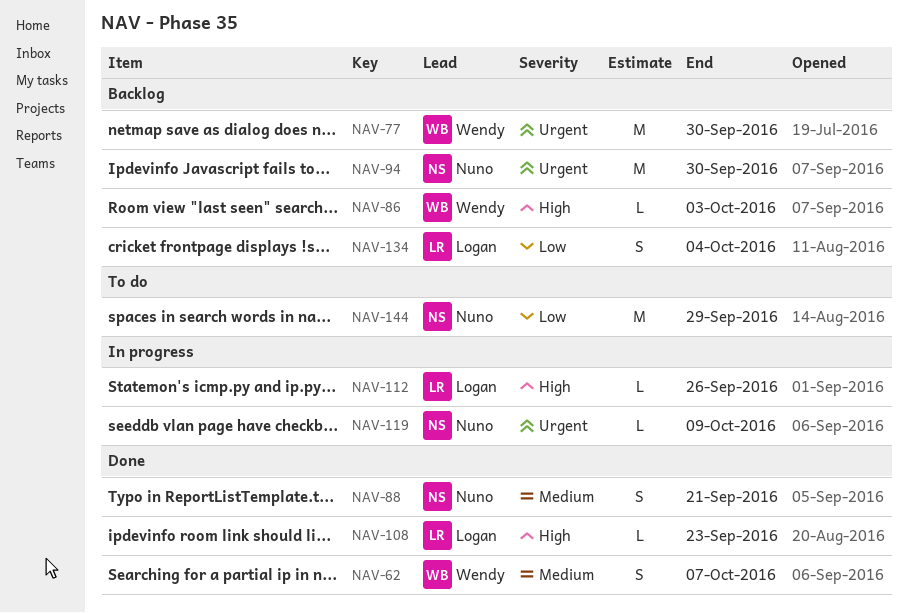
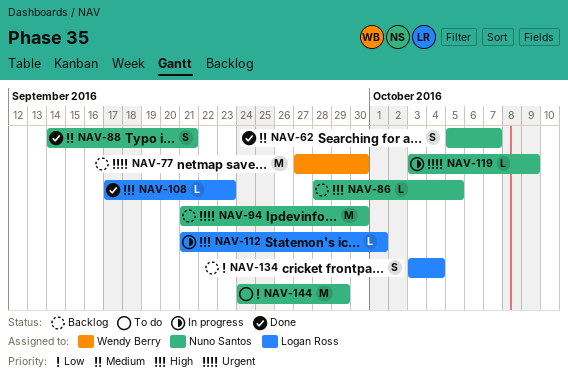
NAV-62, owner: Wendy Berry -> Nuno Santos
NAV-86, owner: Wendy Berry -> Nuno Santos
NAV-86, due: Oct 3 -> Oct 5
NAV-112, due: Sep 26 -> Oct 1

